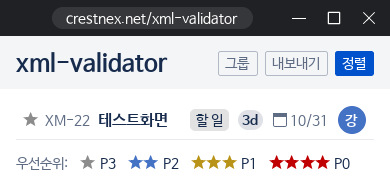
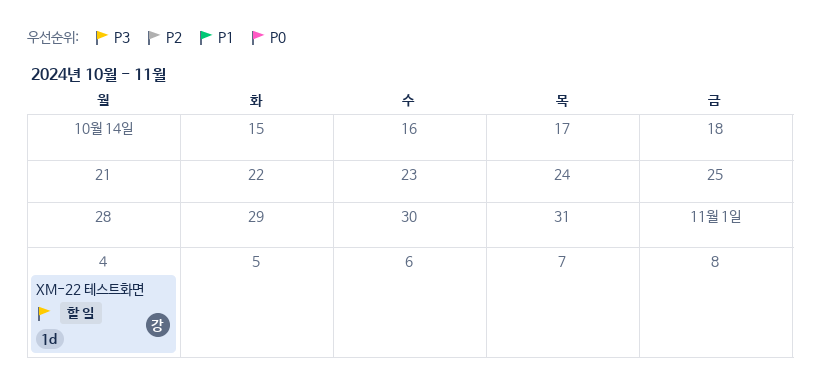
XM-22, estimate: 3d -> 1d
XM-22, due: Oct 31 -> Nov 4

